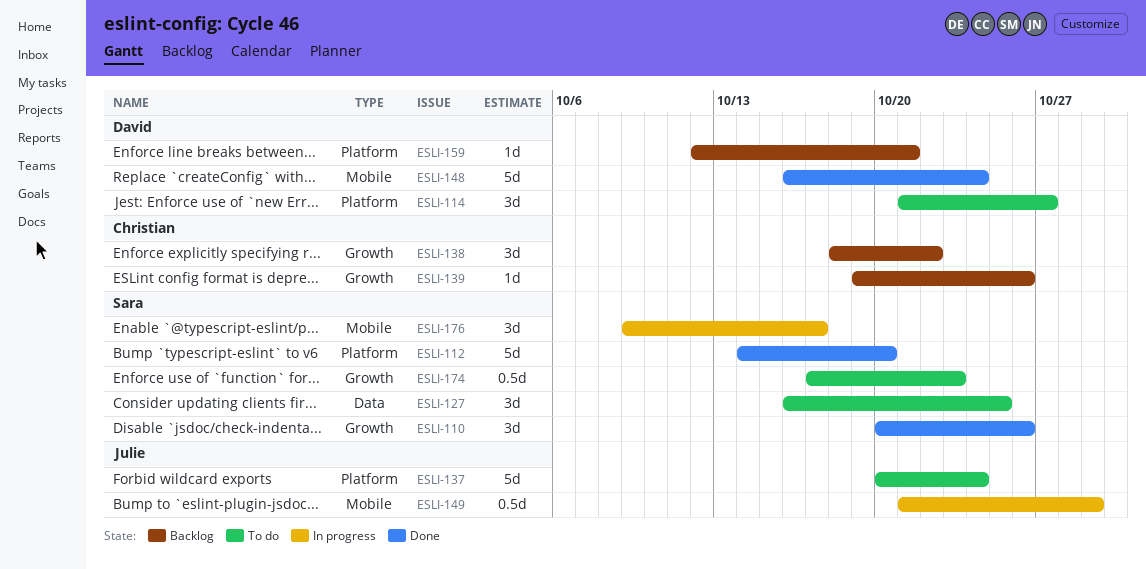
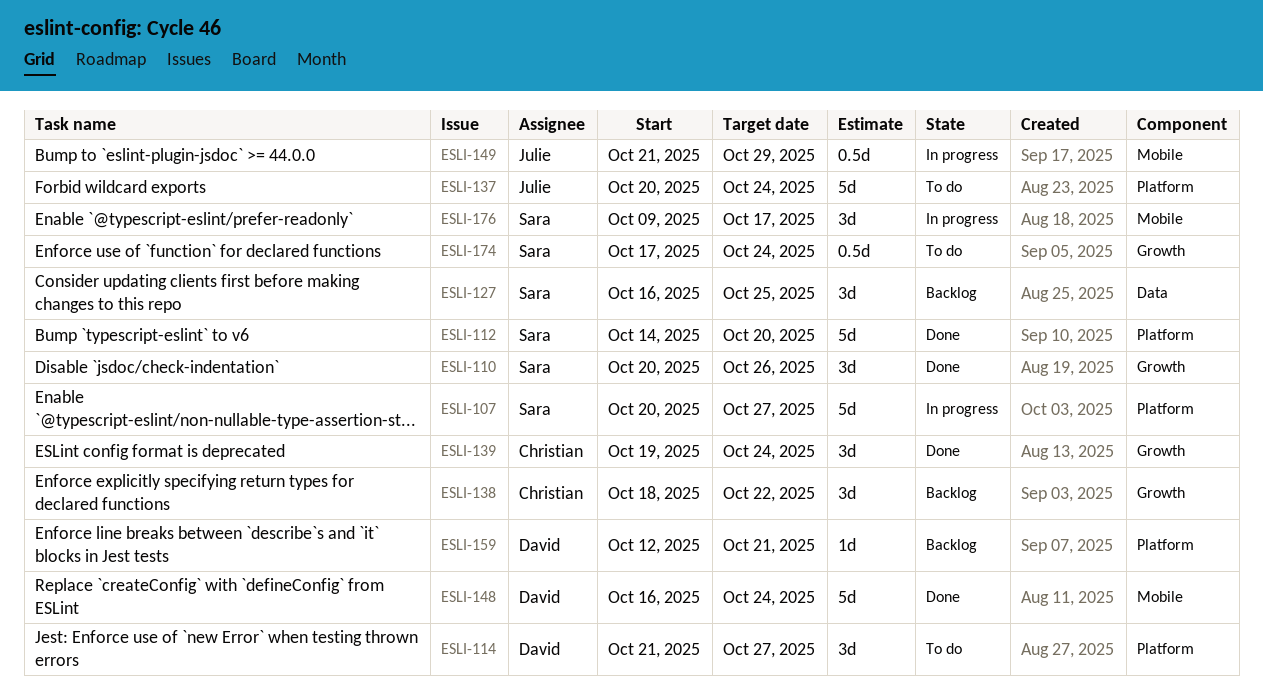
ESLI-107: none -> present
ESLI-127, status: To do -> Backlog
ESLI-139, status: Backlog -> Done
ESLI-139, estimate: 1d -> 3d
ESLI-139, due: Oct 26 -> Oct 24
ESLI-174, due: Oct 23 -> Oct 24

